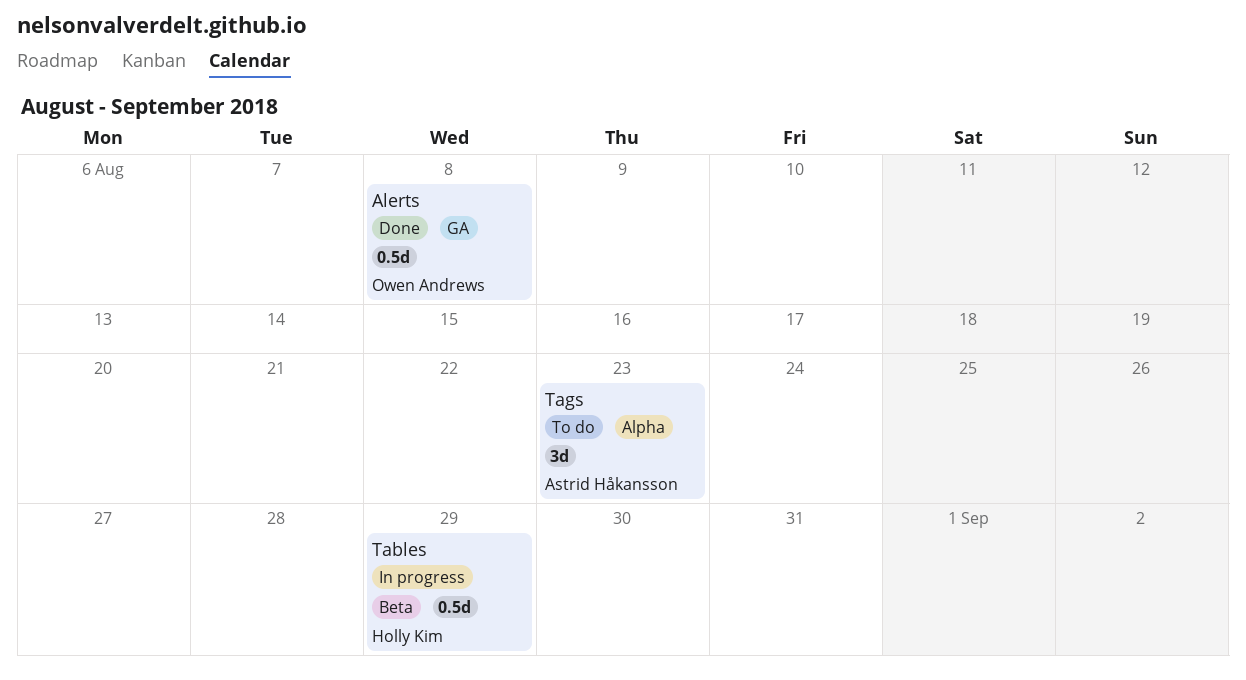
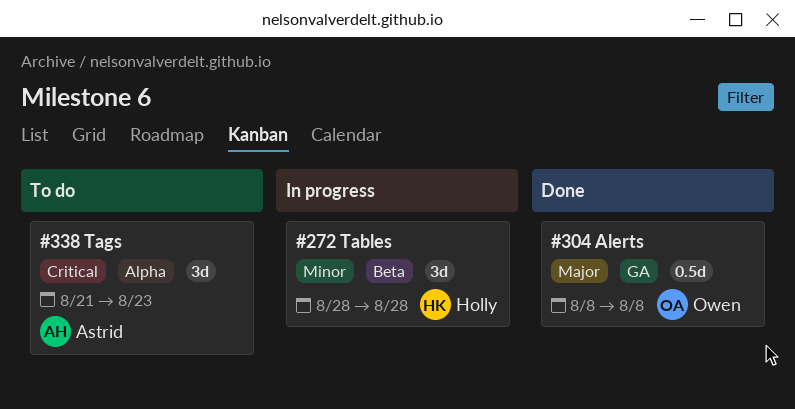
Tables, estimate: 0.5d -> 3d
Tables, due: Aug 29 -> Aug 28

